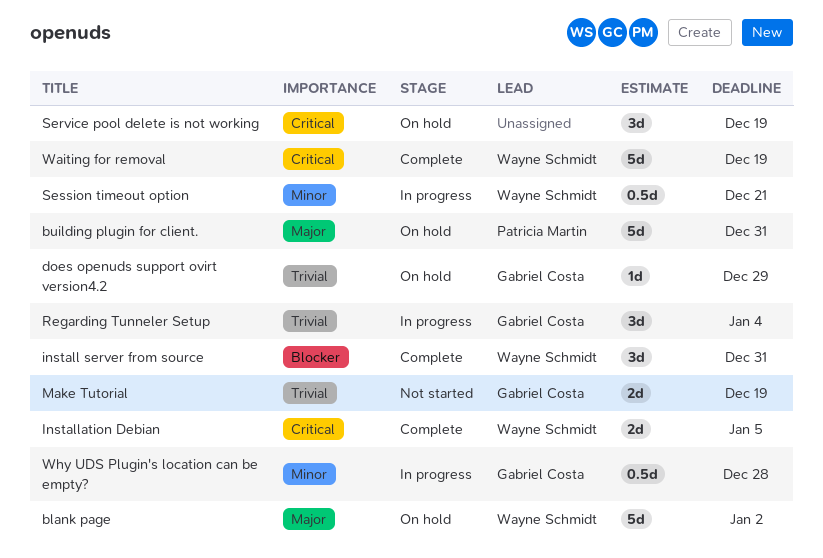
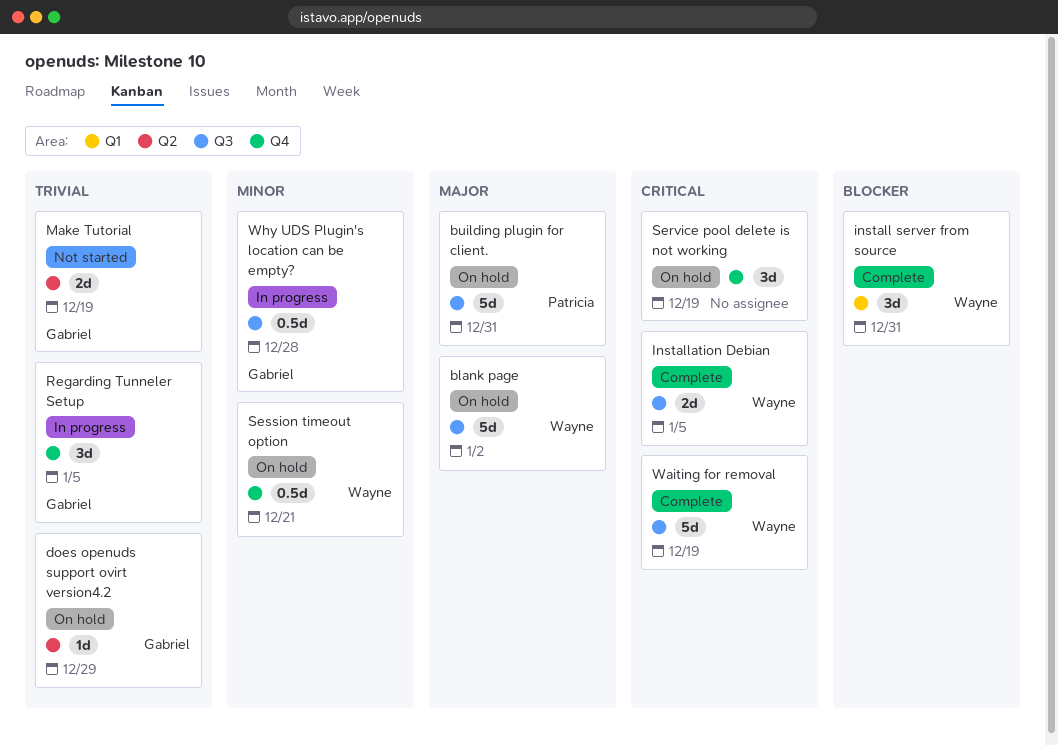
Regarding Tunneler Setup, due: Jan 4 -> Jan 5
Session timeout option, status: In progress -> On hold

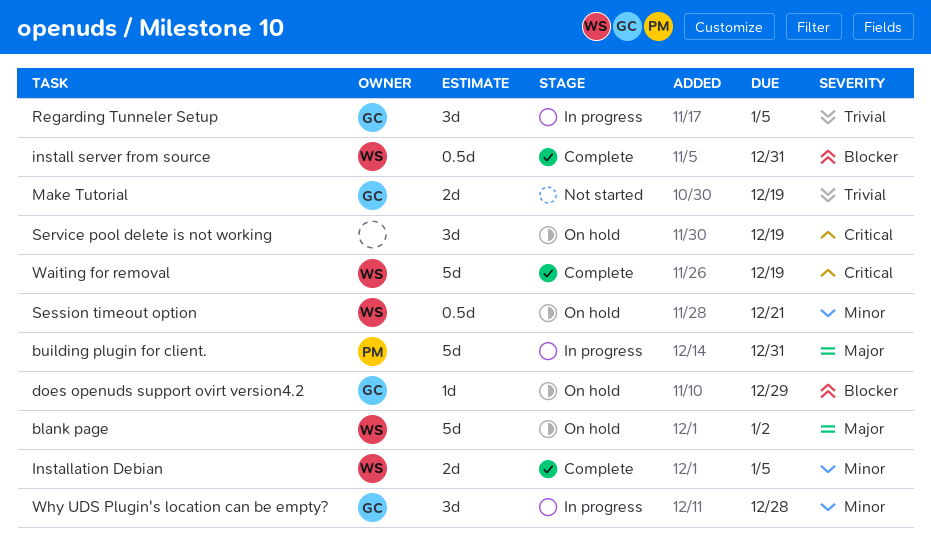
building plugin for client., status: On hold -> In progress
does openuds support ovirt version4.2, priority: Trivial -> Blocker
install server from source, estimate: 3d -> 0.5d
Installation Debian, priority: Critical -> Minor
Why UDS Plugin's location can be empty?, estimate: 0.5d -> 3d

